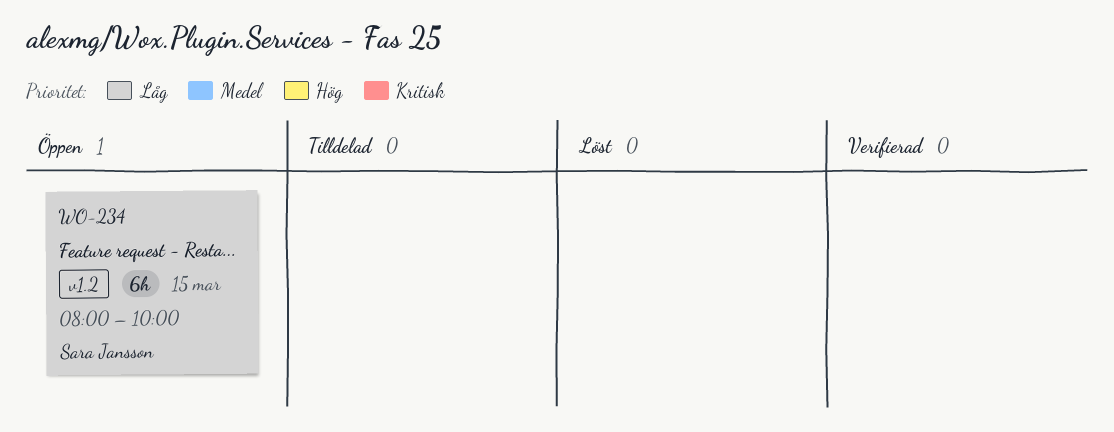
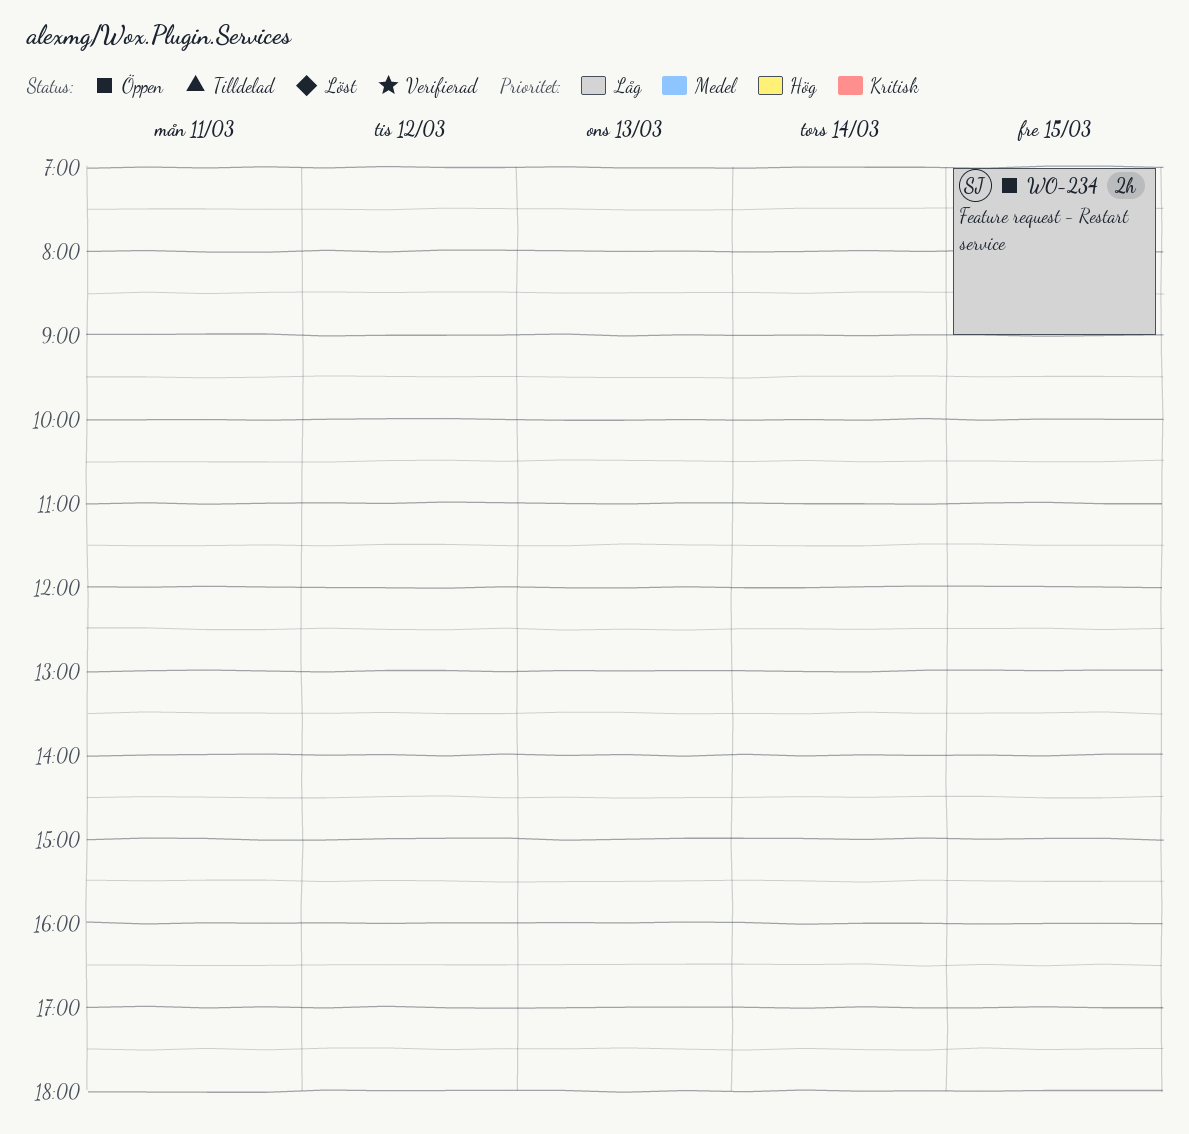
WO-234, estimate: 6h -> 2h
WO-234, begins: 08:00 -> 07:00
WO-234, ends: 10:00 -> 09:00

